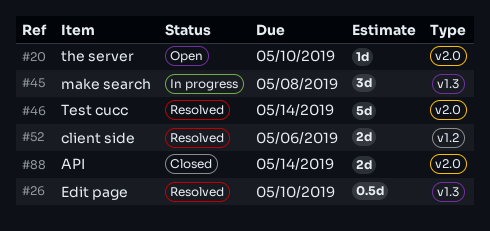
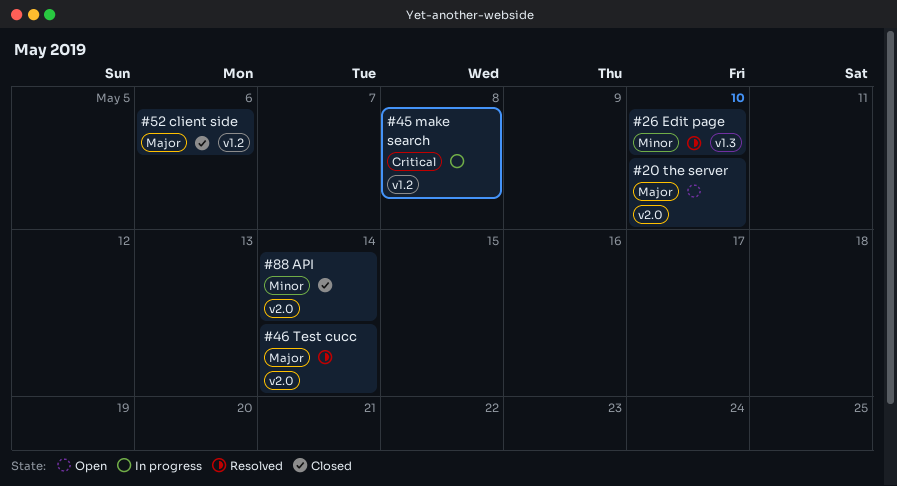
#45, label: v1.3 -> v1.2
#52, status: Resolved -> Closed

